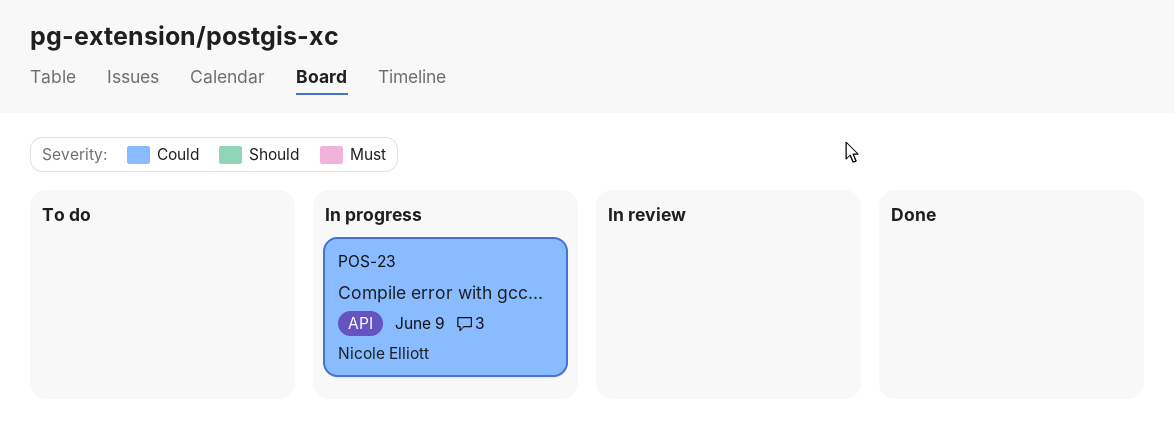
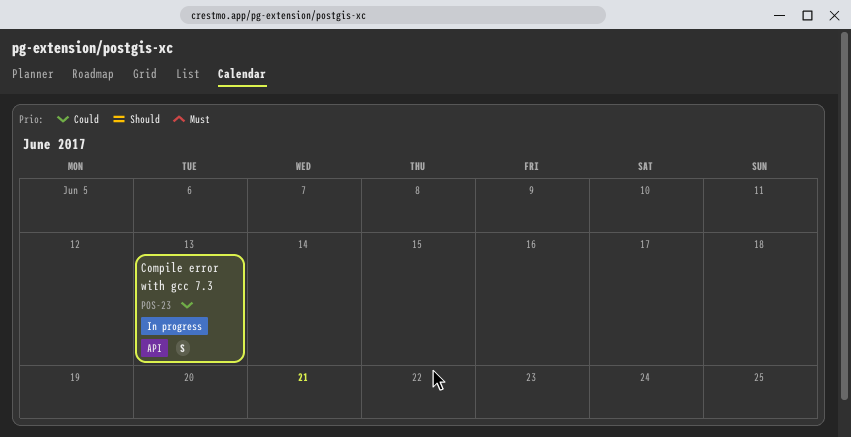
POS-23, due: Jun 9 -> Jun 13

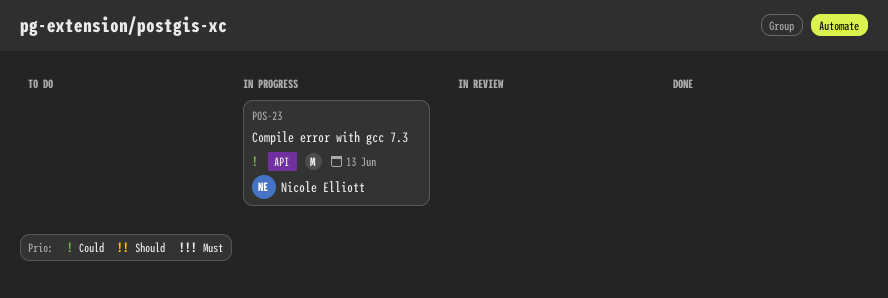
POS-23, estimate: S -> M

